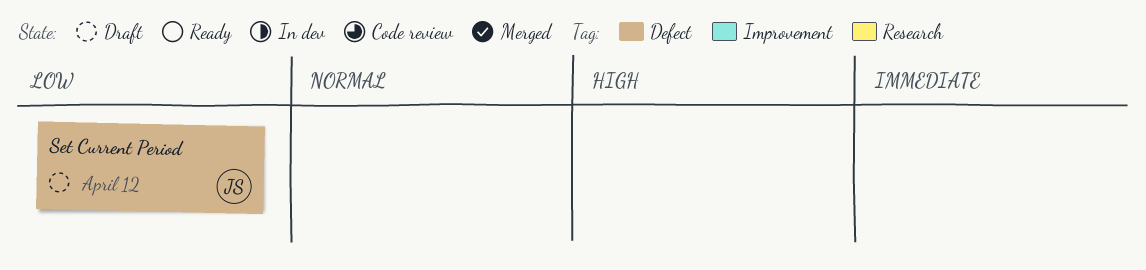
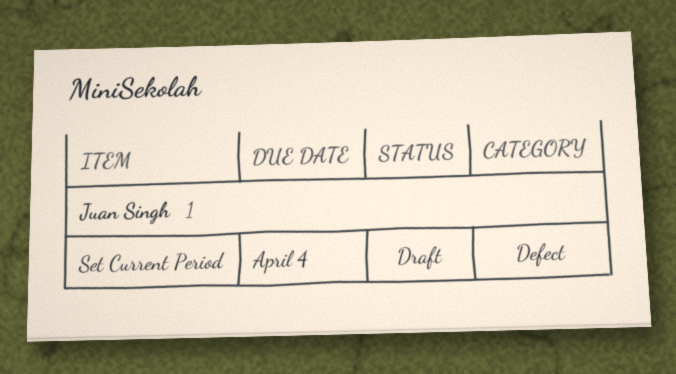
Set Current Period, due: Apr 12 -> Apr 4

